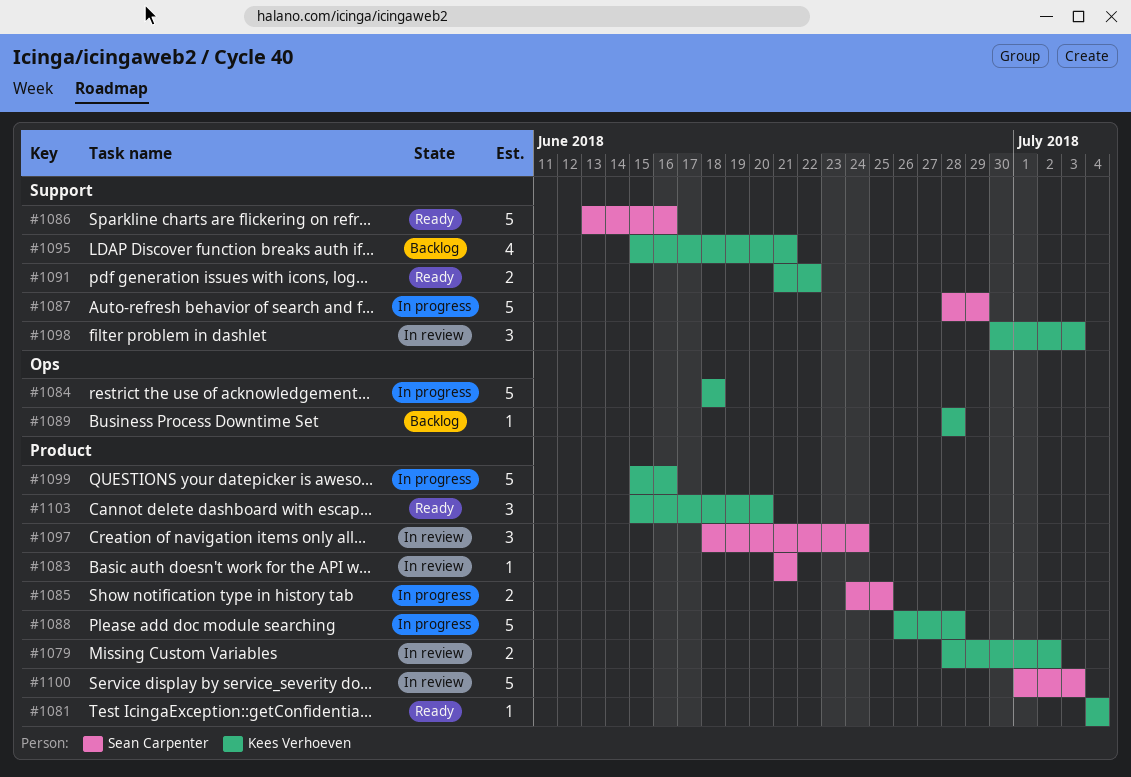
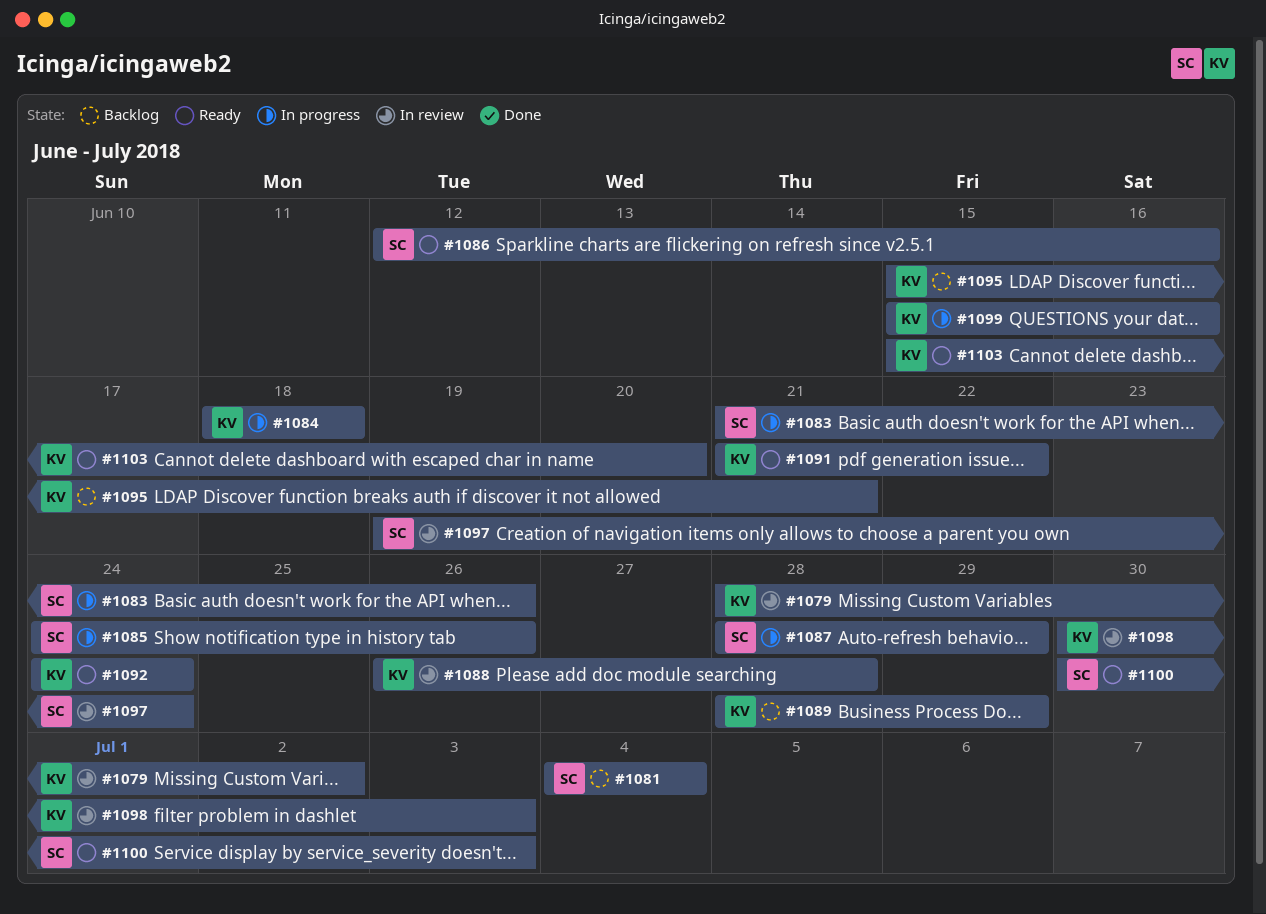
#1081, status: Ready -> Backlog
#1081, owner: Kees Verhoeven -> Sean Carpenter
#1083, status: In review -> In progress
#1083, due: Jun 21 -> Jun 26
#1085, due: Jun 25 -> Jun 26
#1086, start: Jun 13 -> Jun 12
#1088, status: In progress -> In review
#1089, due: Jun 28 -> Jun 29
#1092: none -> present
#1097, start: Jun 18 -> Jun 19
#1100, status: In review -> Ready
#1100, start: Jul 1 -> Jun 30

